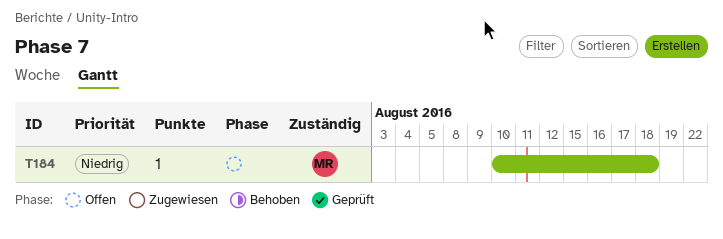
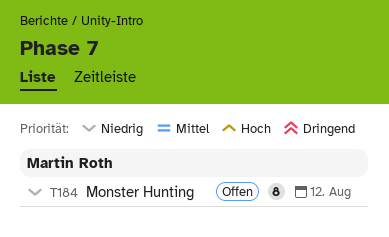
T184, estimate: 1 -> 8
T184, due: Aug 18 -> Aug 12

